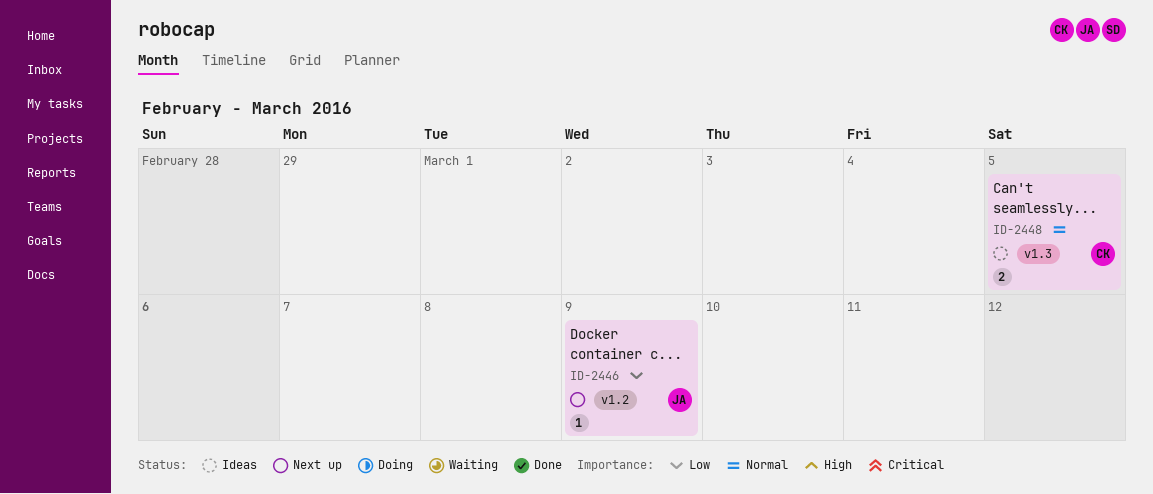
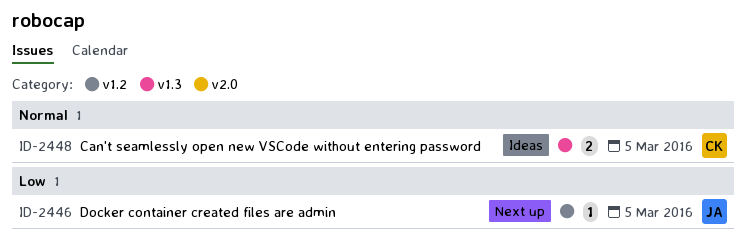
ID-2446, due: Mar 9 -> Mar 5

